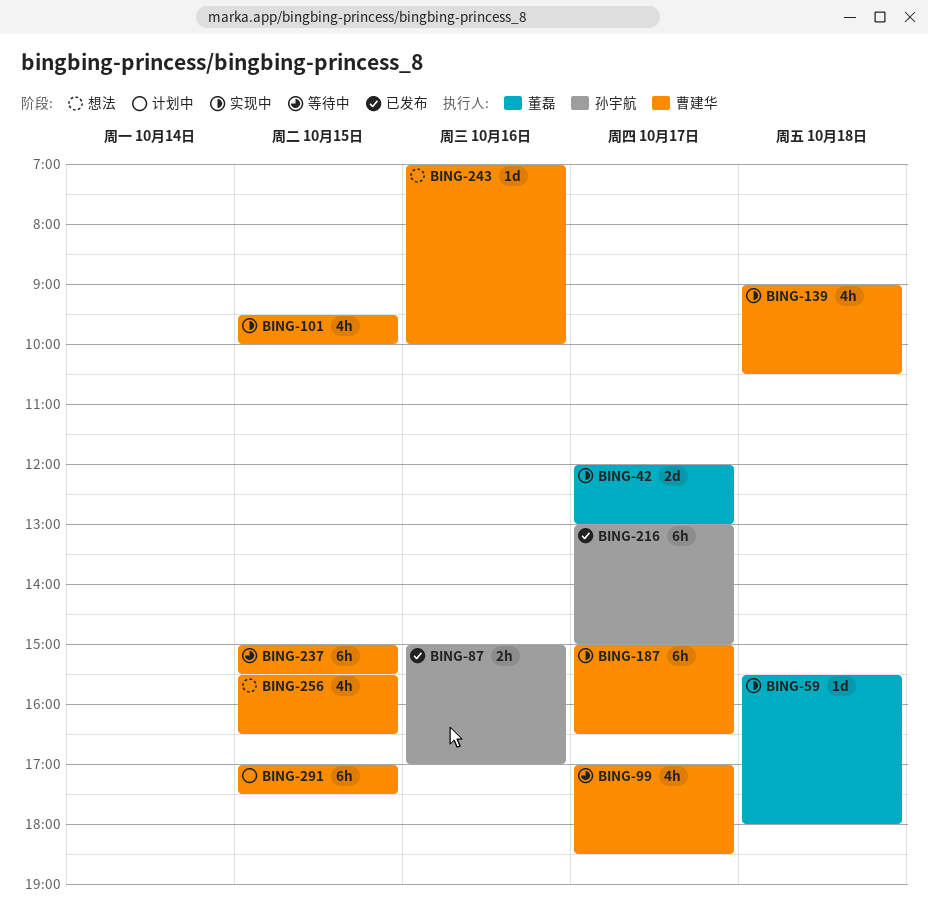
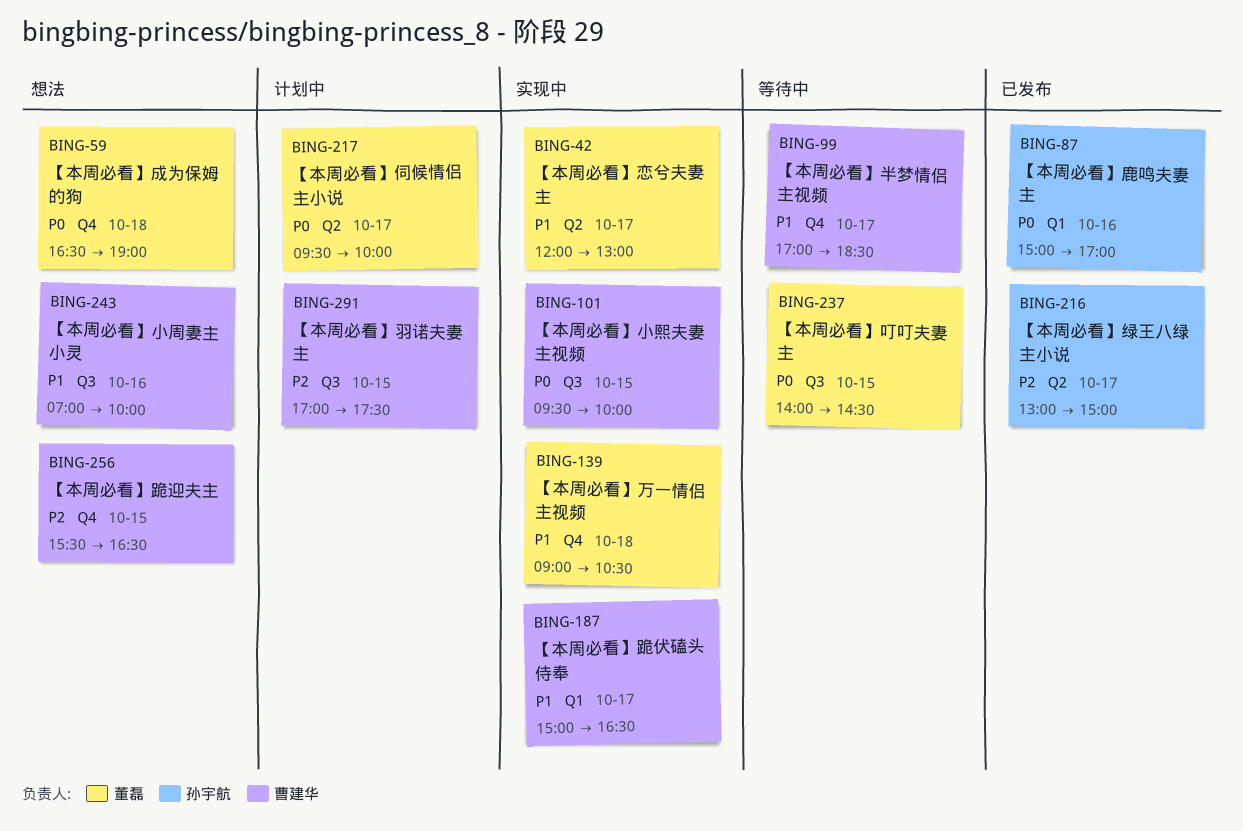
BING-59, status: 实现中 -> 想法
BING-59, begins: 15:30 -> 16:30
BING-59, ends: 18:00 -> 19:00
BING-139, owner: 曹建华 -> 董磊
BING-217: none -> present
BING-237, owner: 曹建华 -> 董磊
BING-237, begins: 15:00 -> 14:00
BING-237, ends: 15:30 -> 14:30

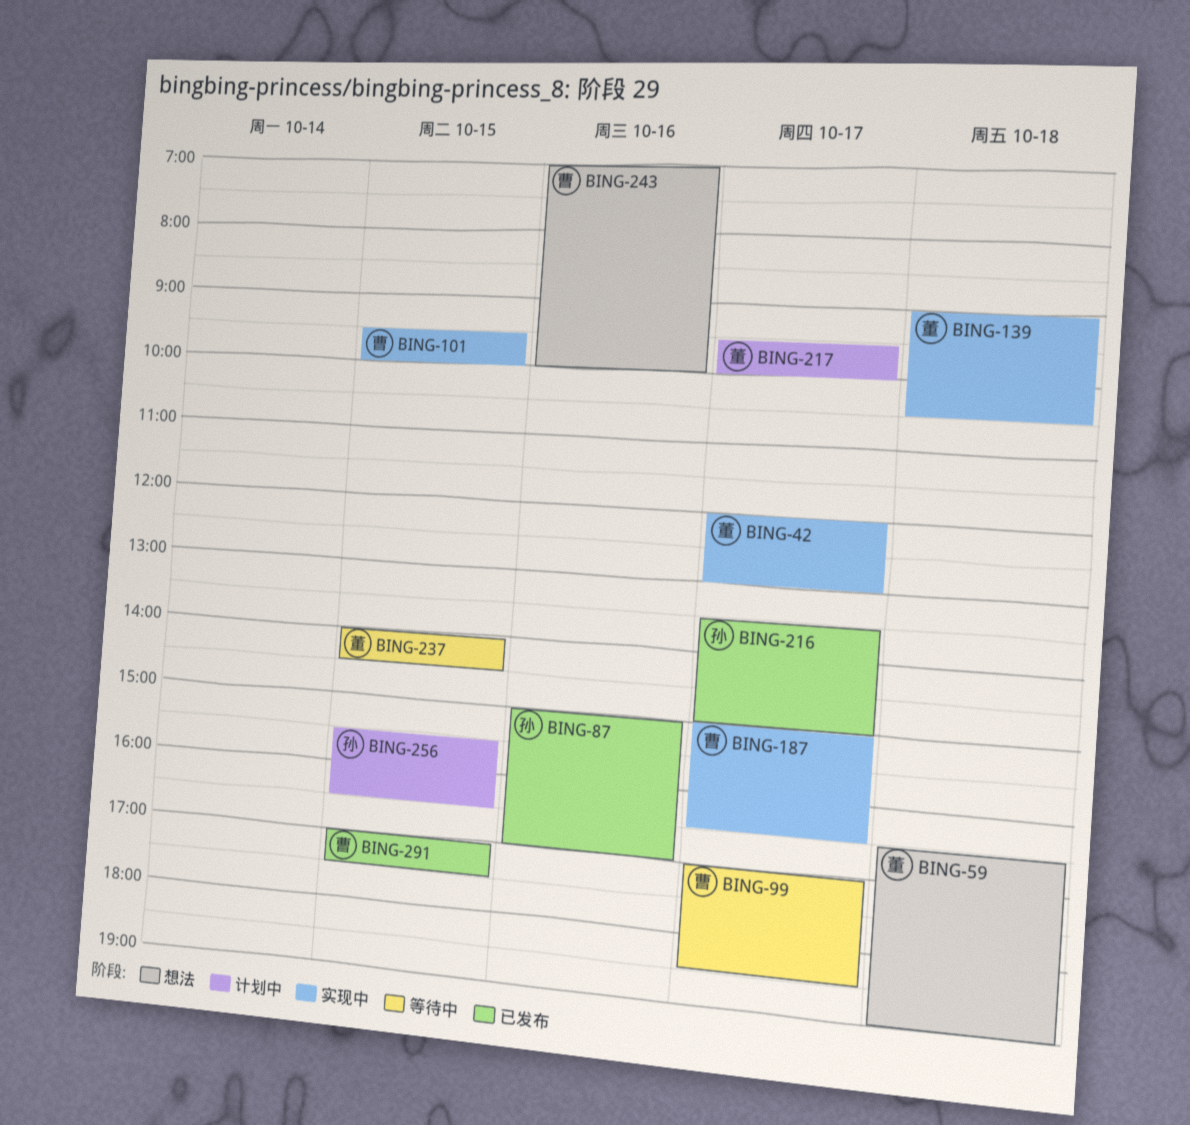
BING-216, begins: 13:00 -> 13:30
BING-256, status: 想法 -> 计划中
BING-256, owner: 曹建华 -> 孙宇航
BING-291, status: 计划中 -> 已发布

